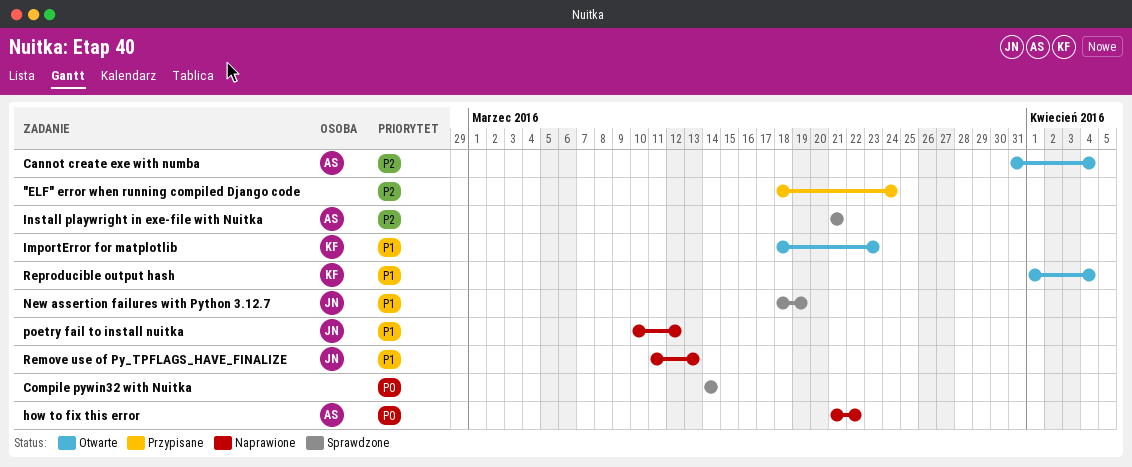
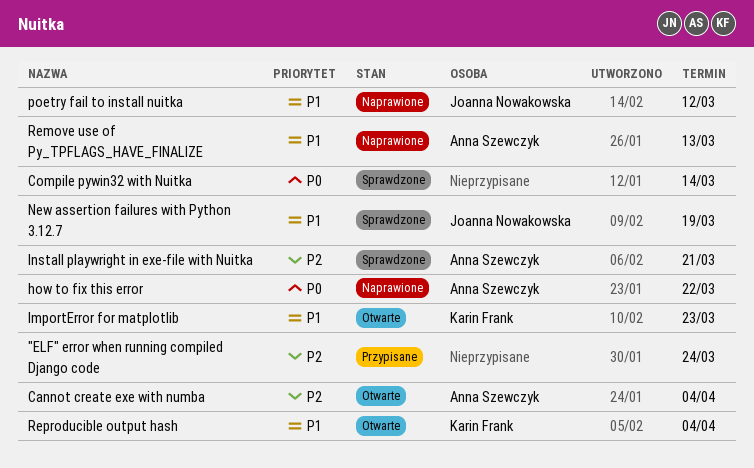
Remove use of Py_TPFLAGS_HAVE_FINALIZE, owner: Joanna Nowakowska -> Anna Szewczyk

